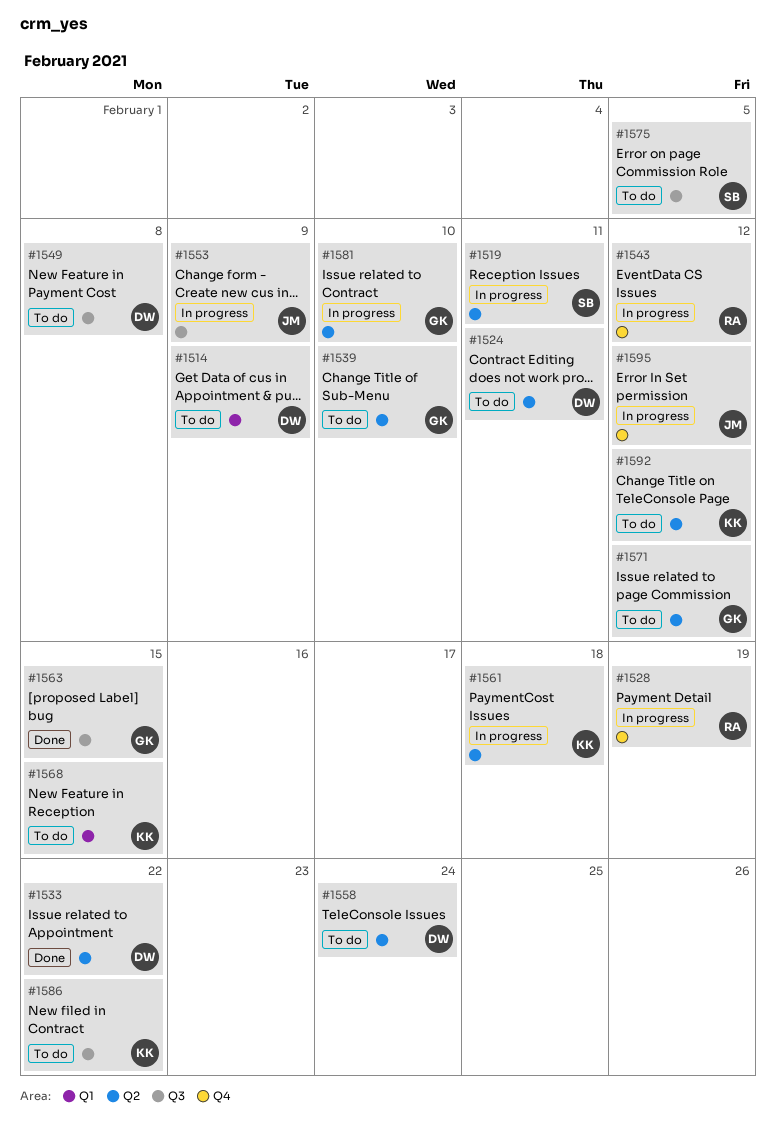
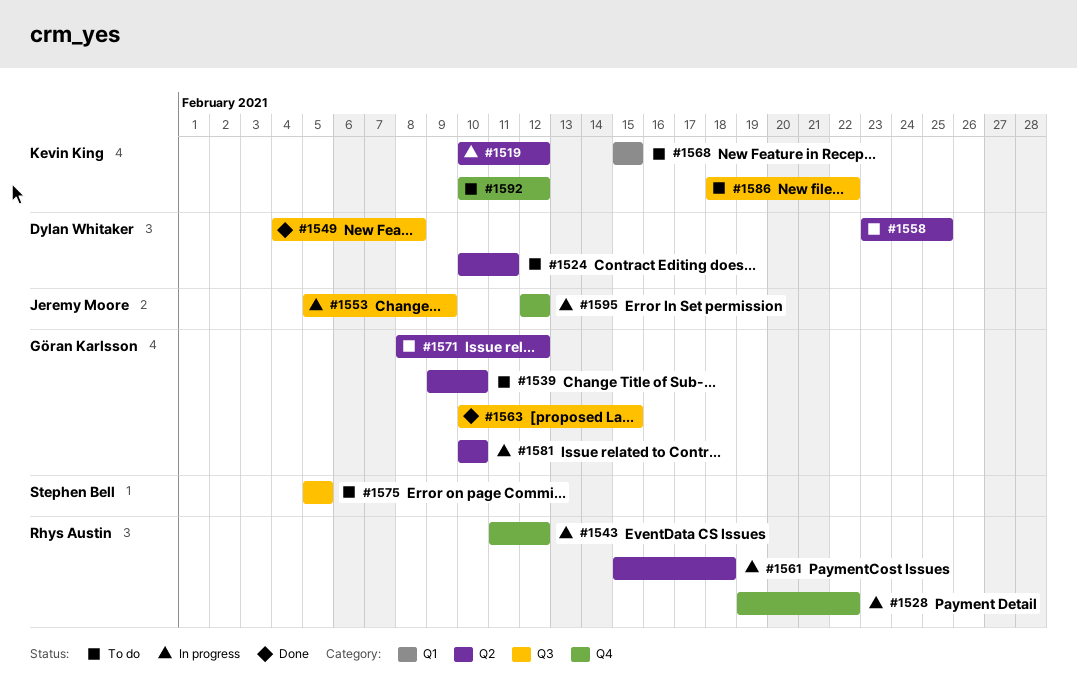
#1514: present -> none
#1519, owner: Stephen Bell -> Kevin King
#1519, due: Feb 11 -> Feb 12
#1528, due: Feb 19 -> Feb 22
#1533: present -> none
#1549, status: To do -> Done
#1558, due: Feb 24 -> Feb 25
#1561, owner: Kevin King -> Rhys Austin
#1592, label: Q2 -> Q4

